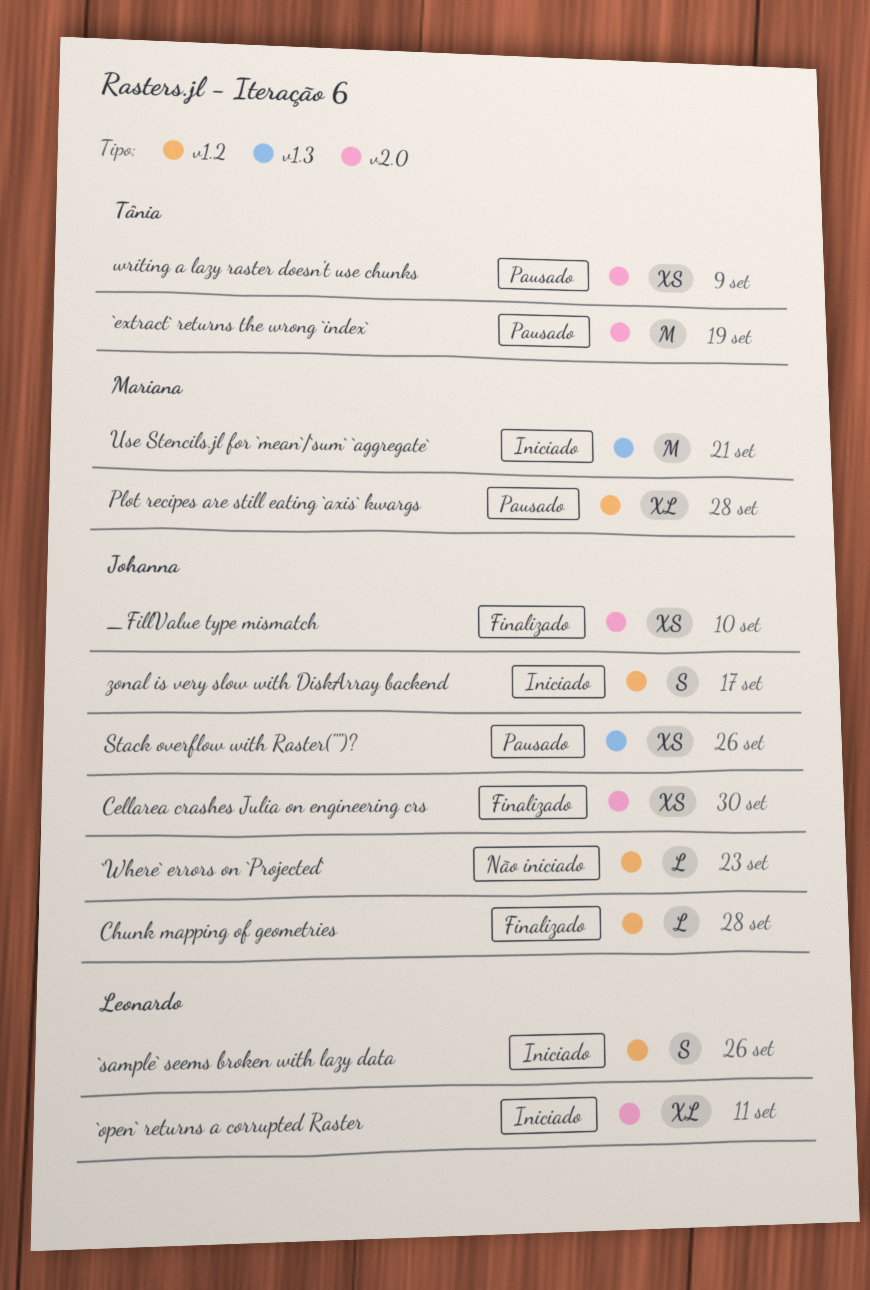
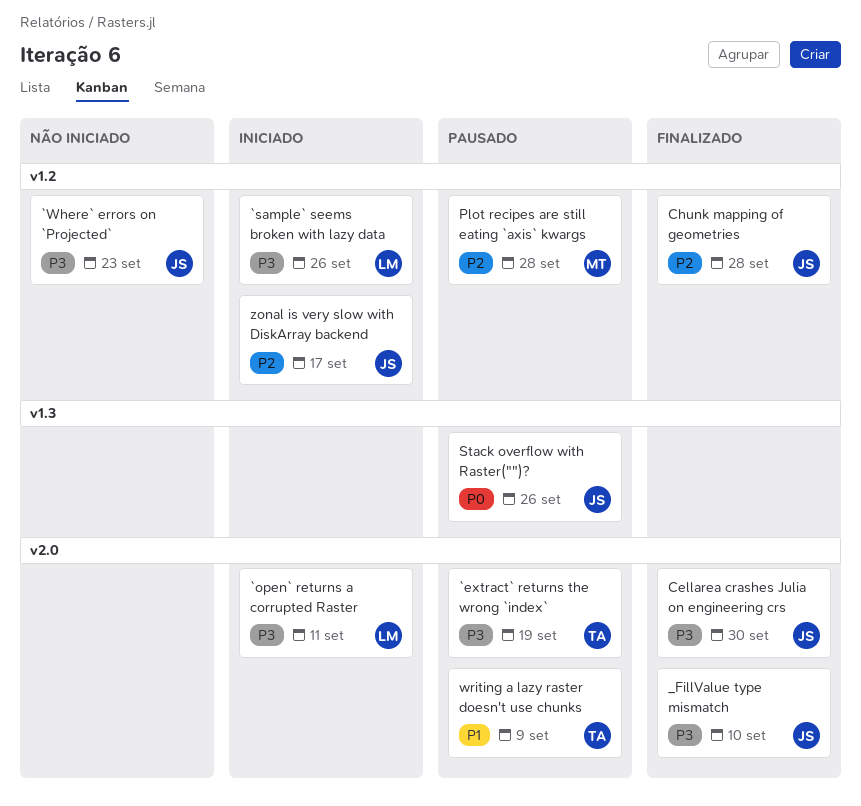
Use Stencils.jl for `mean`/`sum` `aggregate`: present -> none

